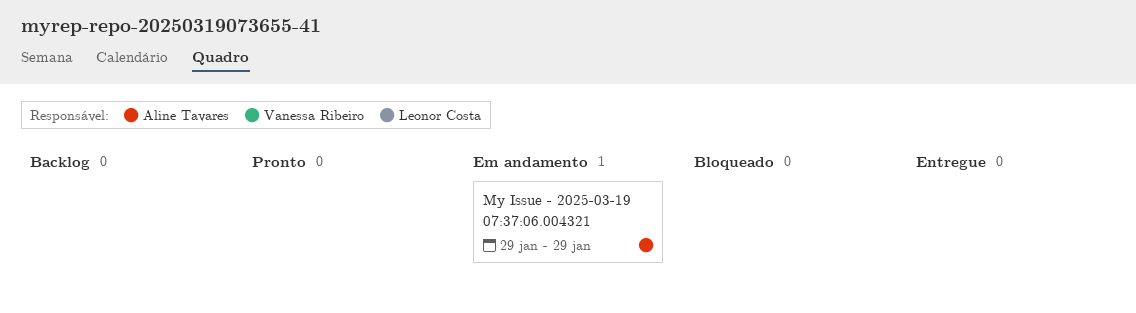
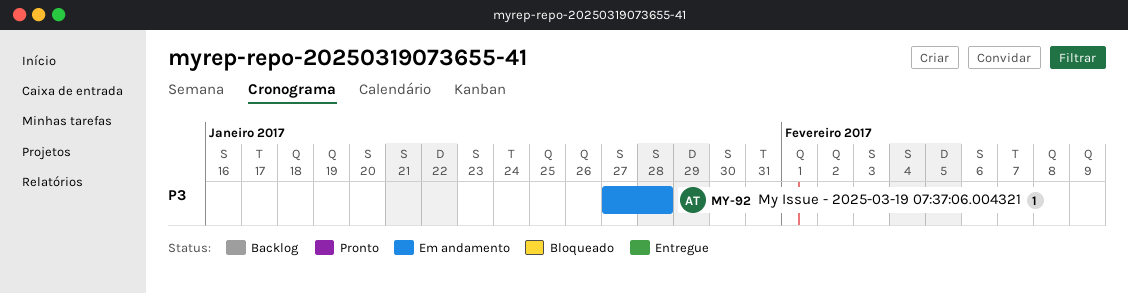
My Issue - 2025-03-19 07:37:06.004321, start: Jan 29 -> Jan 27
My Issue - 2025-03-19 07:37:06.004321, due: Jan 29 -> Jan 28

